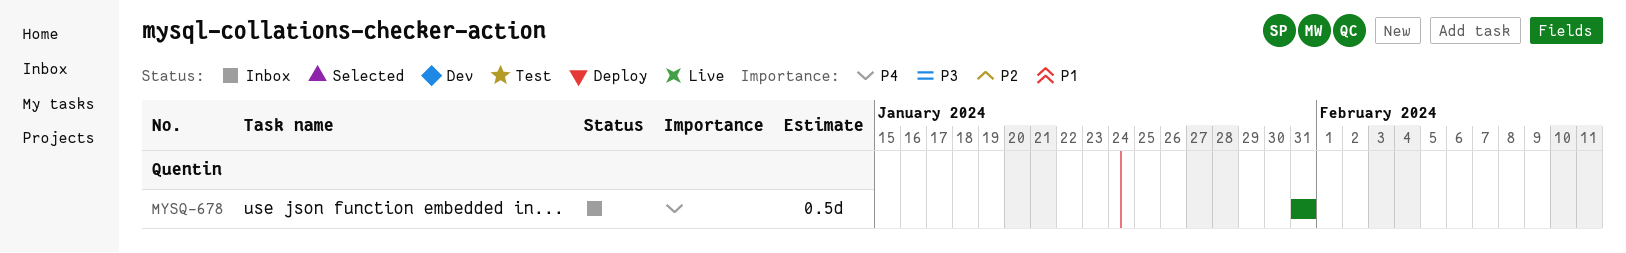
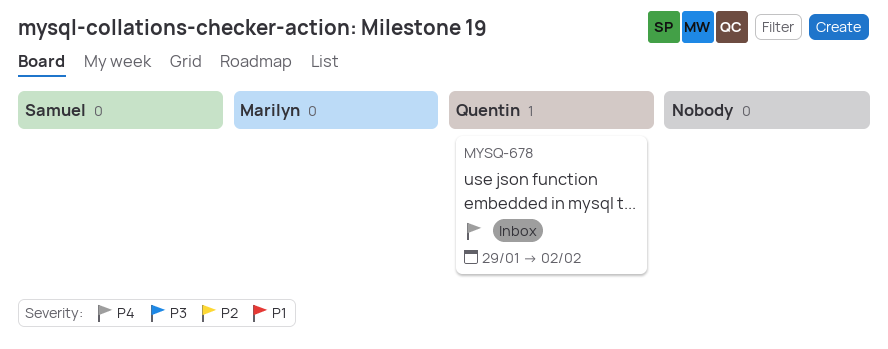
MYSQ-678, start: Jan 31 -> Jan 29
MYSQ-678, due: Jan 31 -> Feb 2

